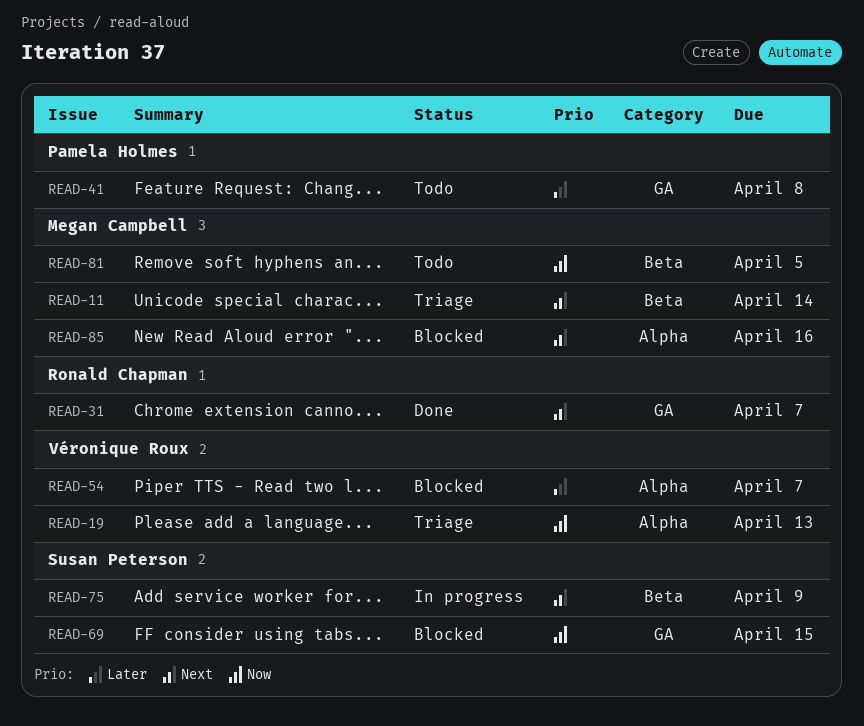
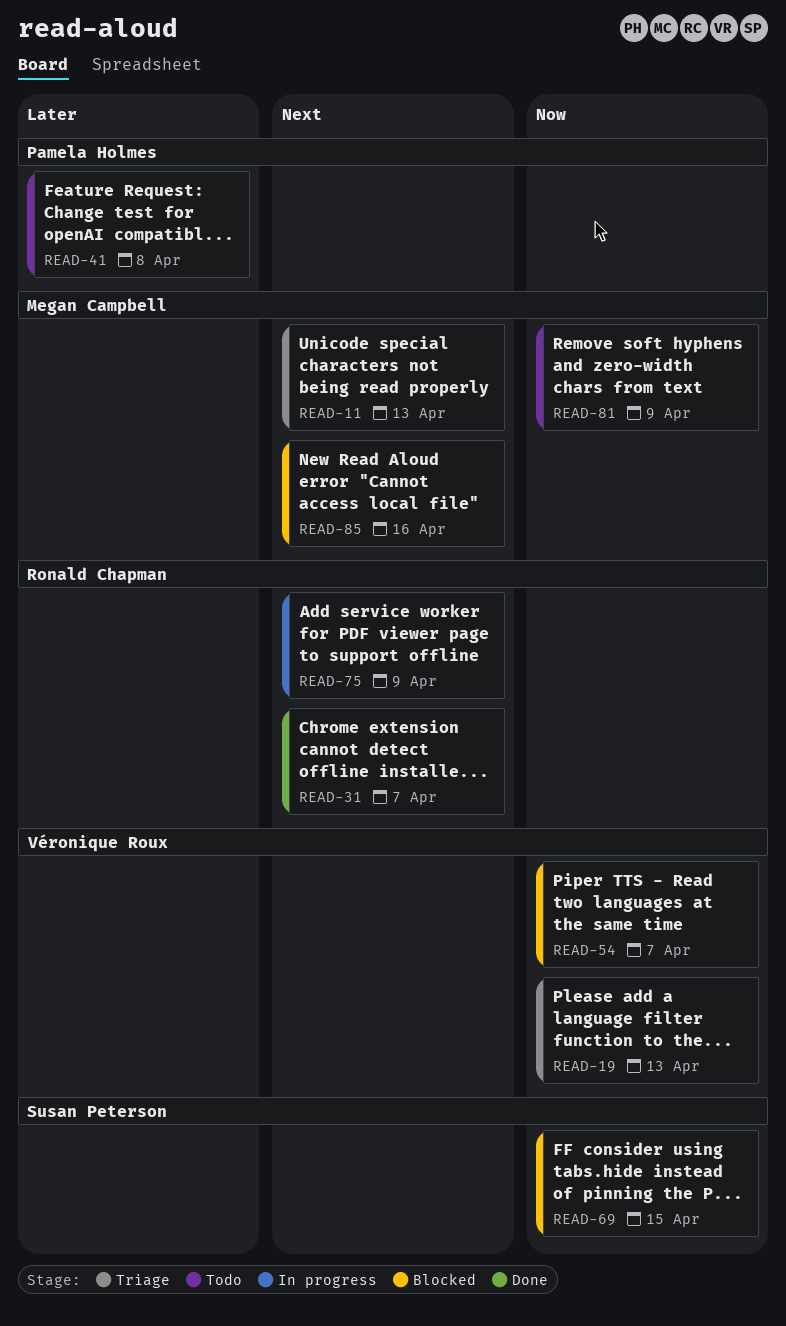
READ-11, due: Apr 14 -> Apr 13
READ-54, priority: Later -> Now
READ-75, owner: Susan Peterson -> Ronald Chapman
READ-81, due: Apr 5 -> Apr 9

